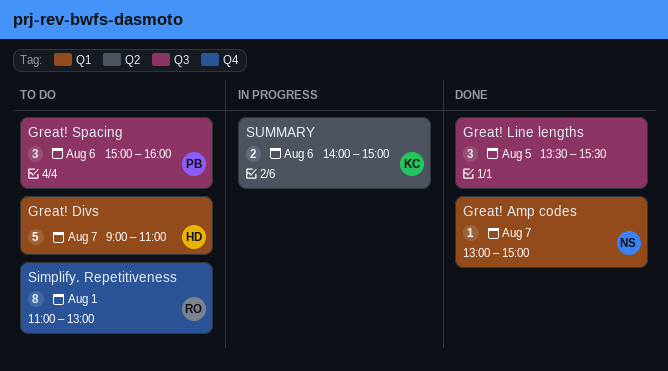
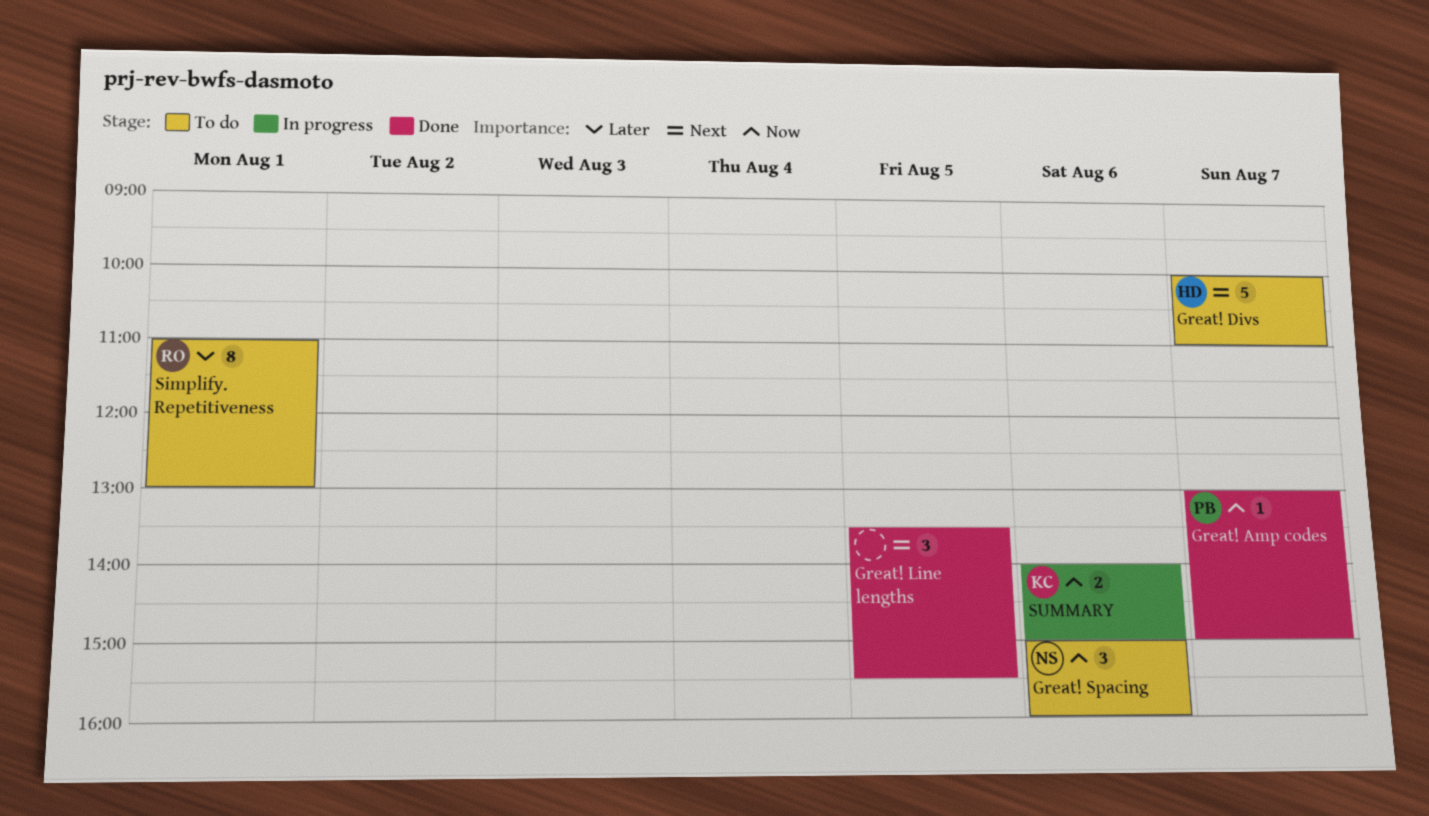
Great! Amp codes, owner: NS -> PB
Great! Divs, begins: 09:00 -> 10:00
Great! Spacing, owner: PB -> NS

